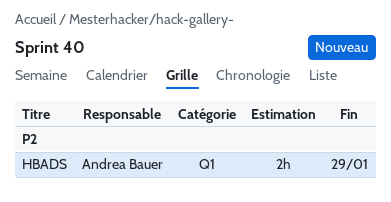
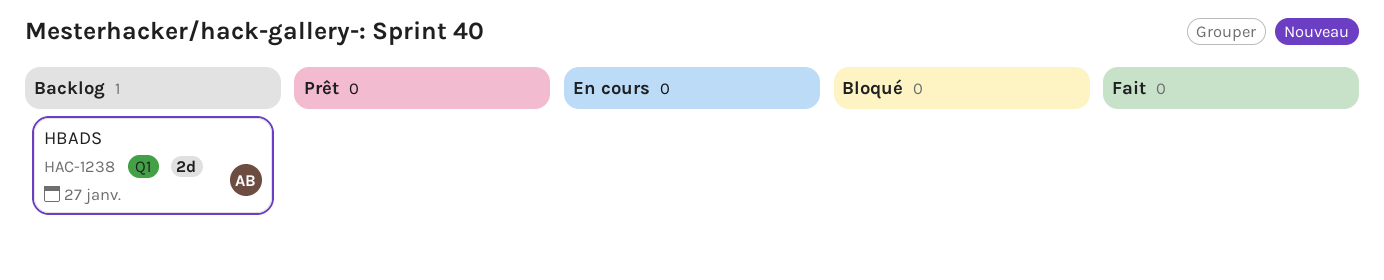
HBADS, estimate: 2h -> 2d
HBADS, due: Jan 29 -> Jan 27

